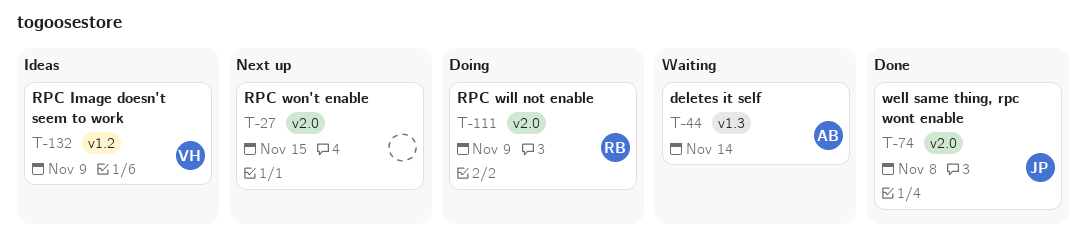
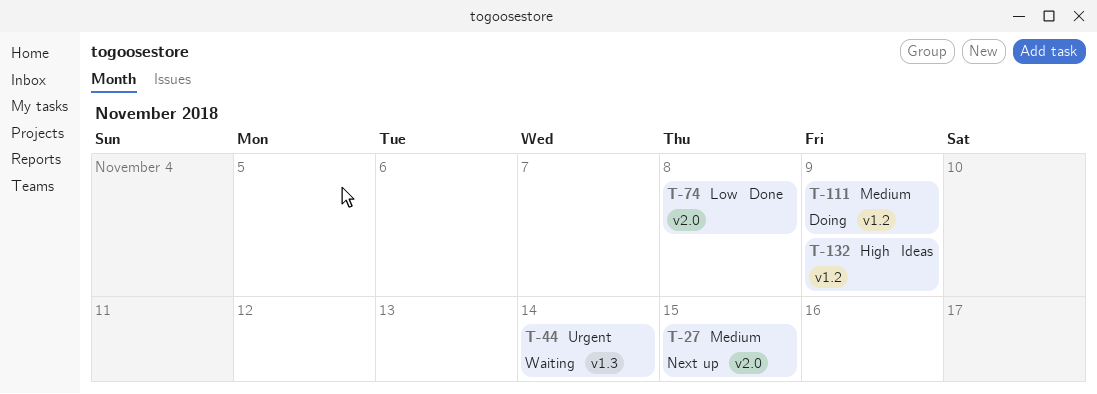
T-111, label: v2.0 -> v1.2

